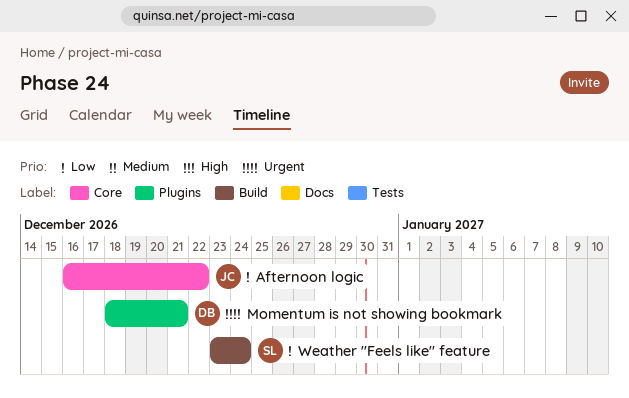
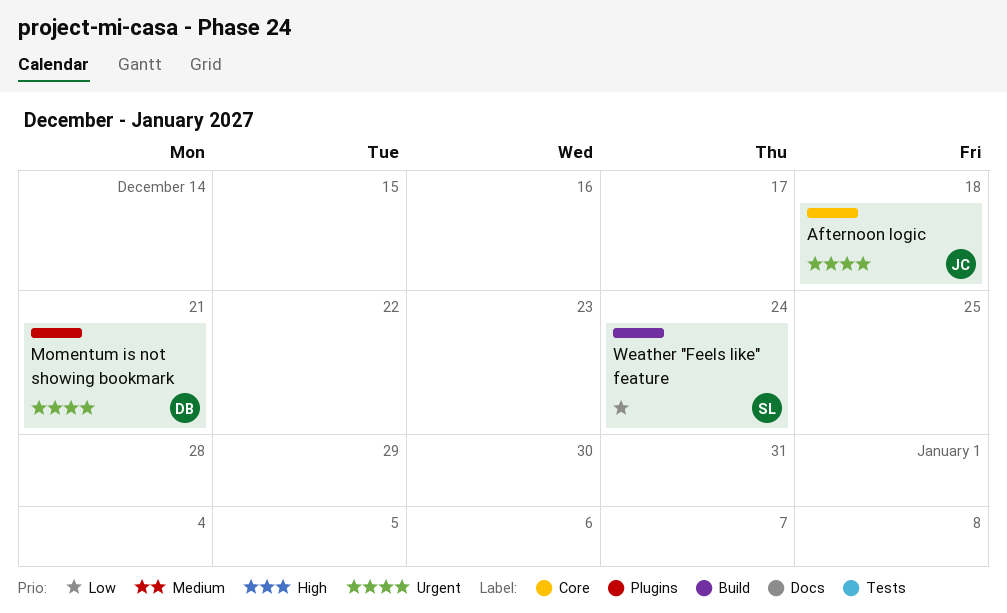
Afternoon logic, priority: Low -> Urgent
Afternoon logic, due: Dec 22 -> Dec 18

